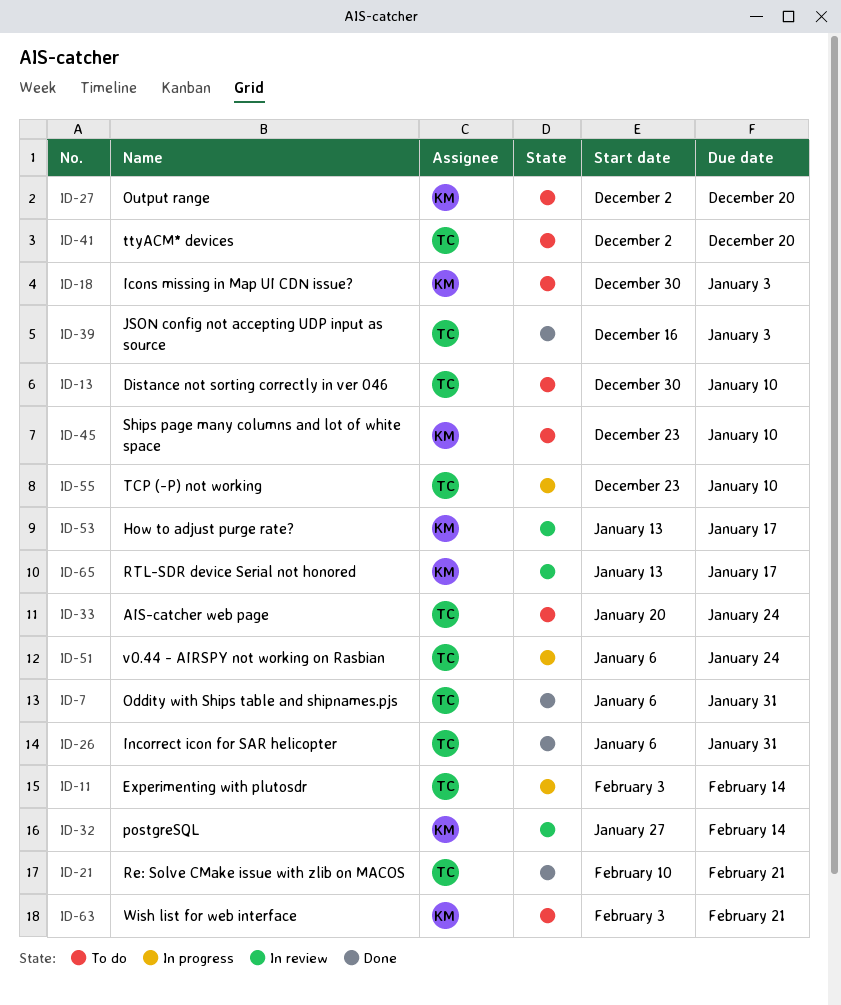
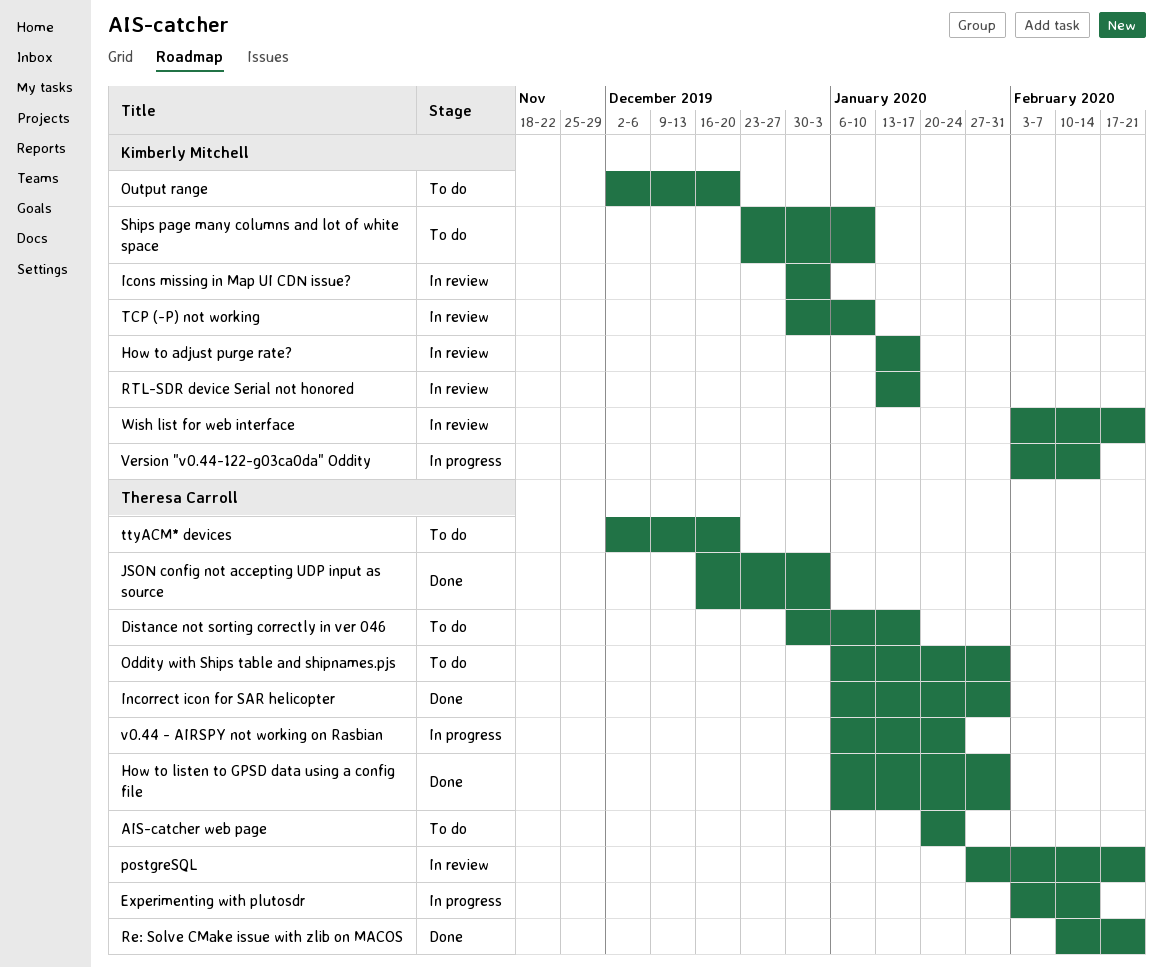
Distance not sorting correctly in ver 046, due: Jan 10 -> Jan 17
How to listen to GPSD data using a config file: none -> present
Icons missing in Map UI CDN issue?, status: To do -> In review
Oddity with Ships table and shipnames.pjs, status: Done -> To do
postgreSQL, owner: Kimberly Mitchell -> Theresa Carroll
postgreSQL, due: Feb 14 -> Feb 21
TCP (-P) not working, status: In progress -> In review
TCP (-P) not working, owner: Theresa Carroll -> Kimberly Mitchell
TCP (-P) not working, start: Dec 23 -> Dec 30
Version "v0.44-122-g03ca0da" Oddity: none -> present
Wish list for web interface, status: To do -> In review

